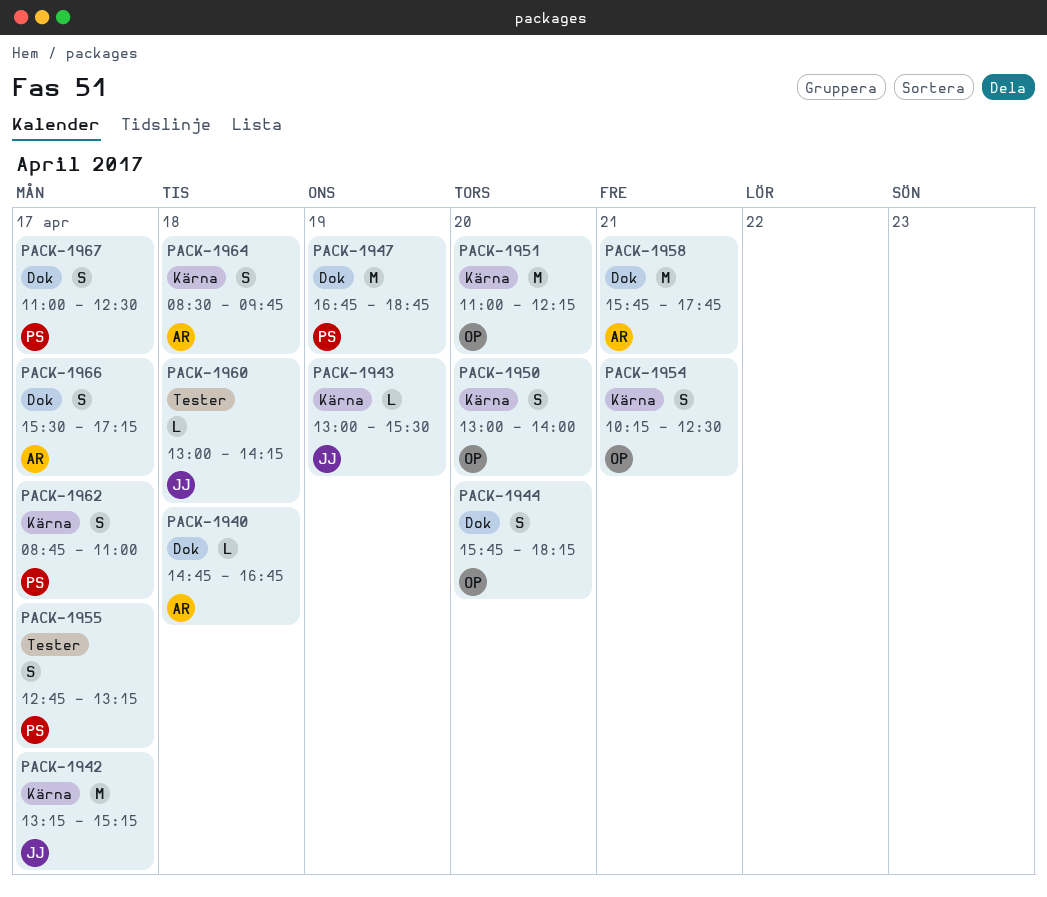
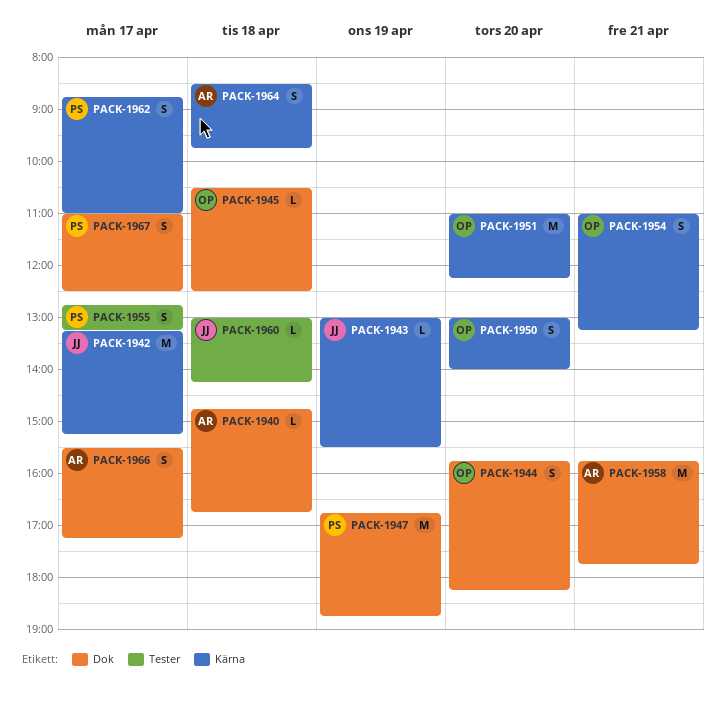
PACK-1945: none -> present
PACK-1954, begins: 10:15 -> 11:00
PACK-1954, ends: 12:30 -> 13:15

